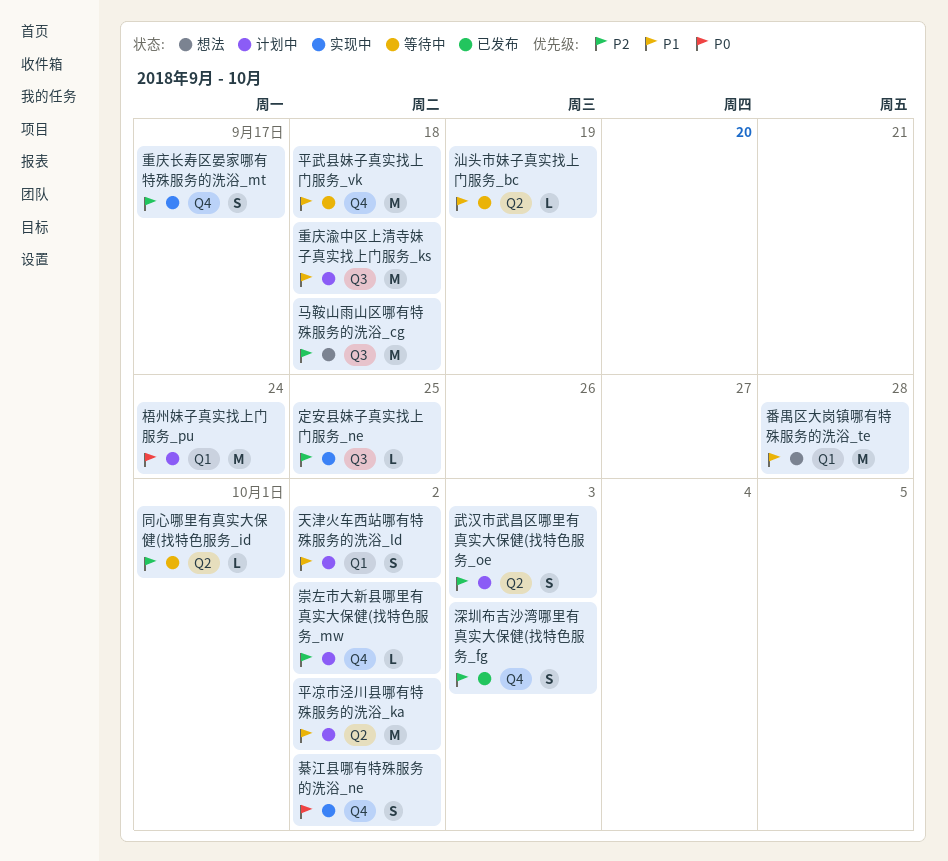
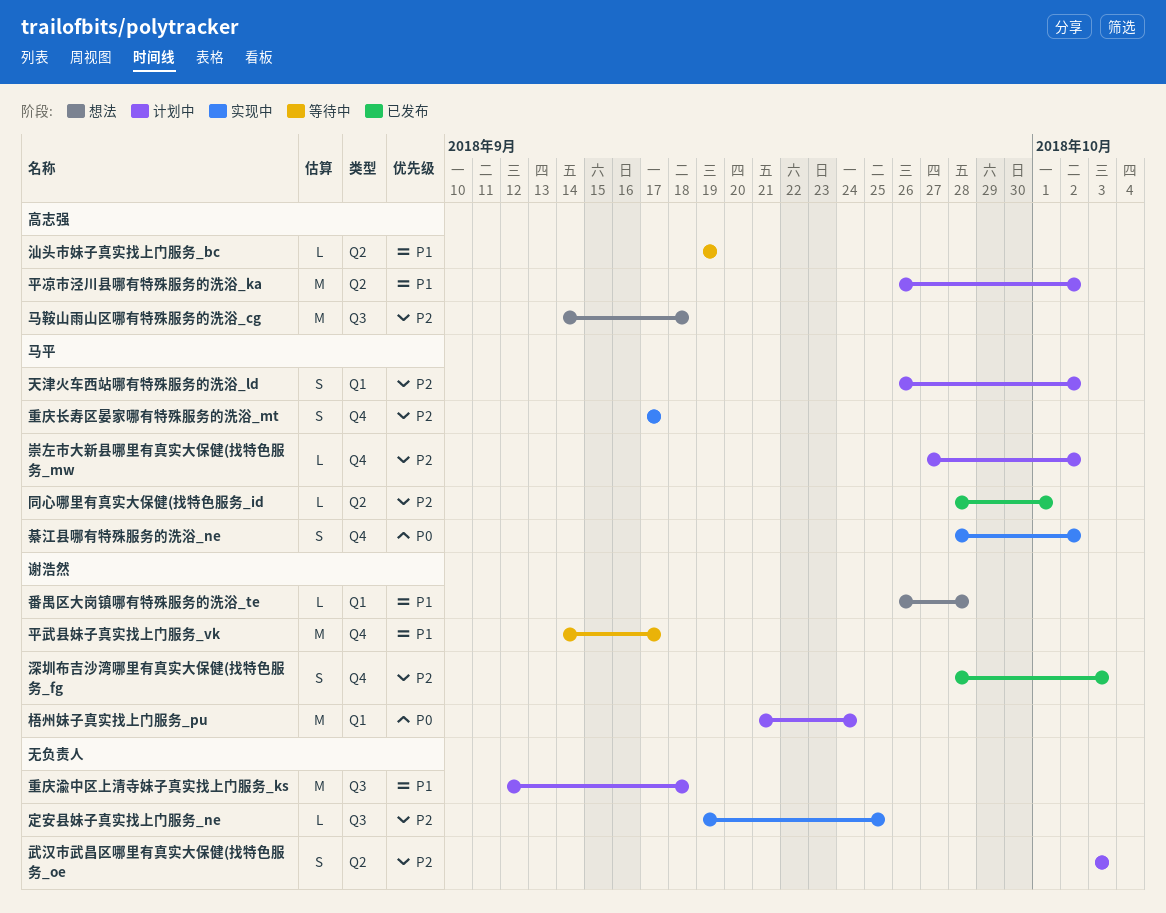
同心哪里有真实大保健(找特色服务_id, status: 等待中 -> 已发布
天津火车西站哪有特殊服务的洗浴_ld, priority: P1 -> P2
平武县妹子真实找上门服务_vk, due: Sep 18 -> Sep 17
番禺区大岗镇哪有特殊服务的洗浴_te, estimate: M -> L

